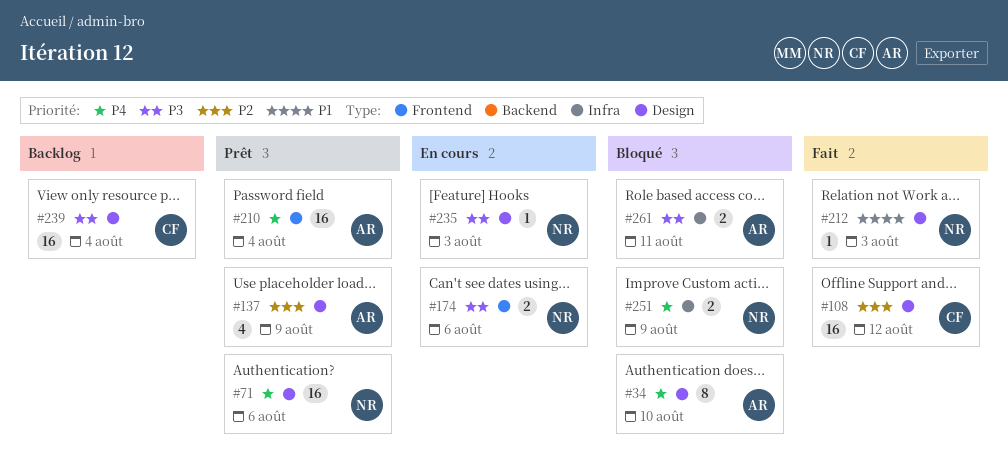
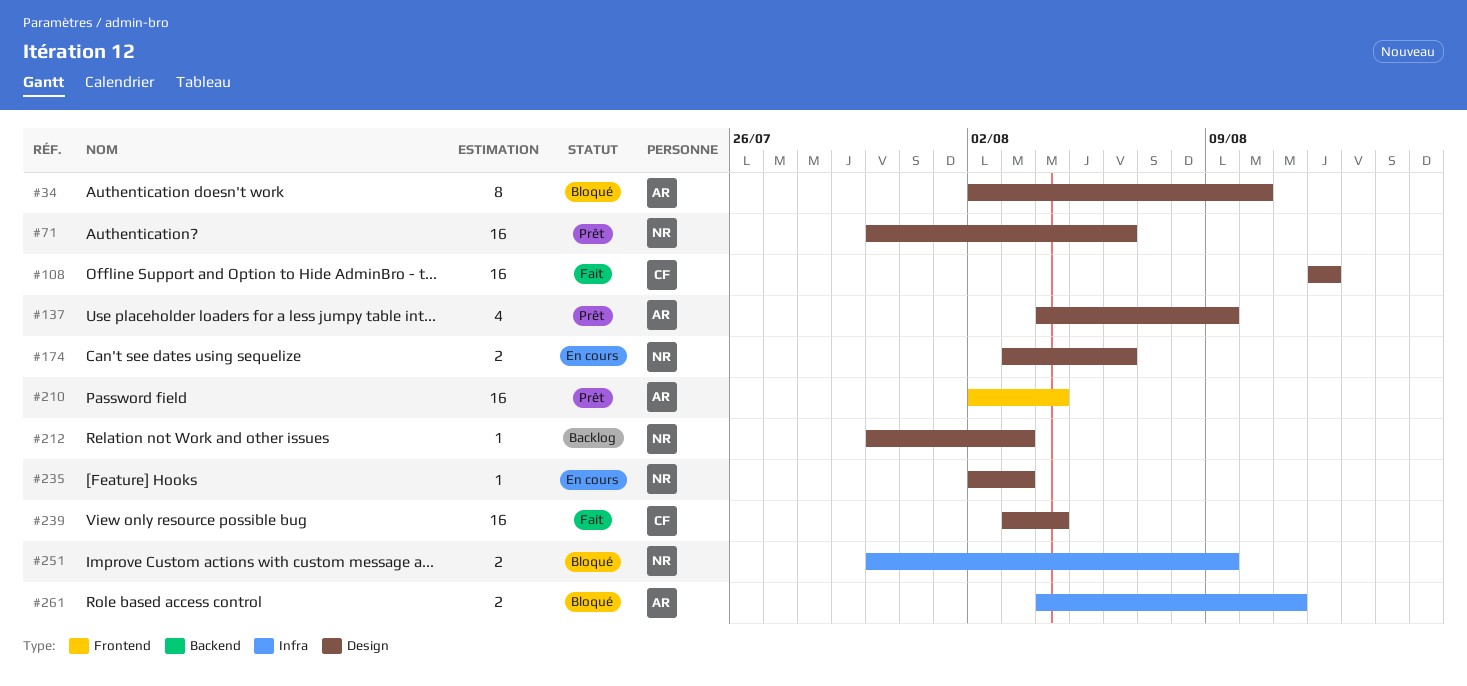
#174, label: Frontend -> Design
#212, status: Fait -> Backlog
#239, status: Backlog -> Fait

